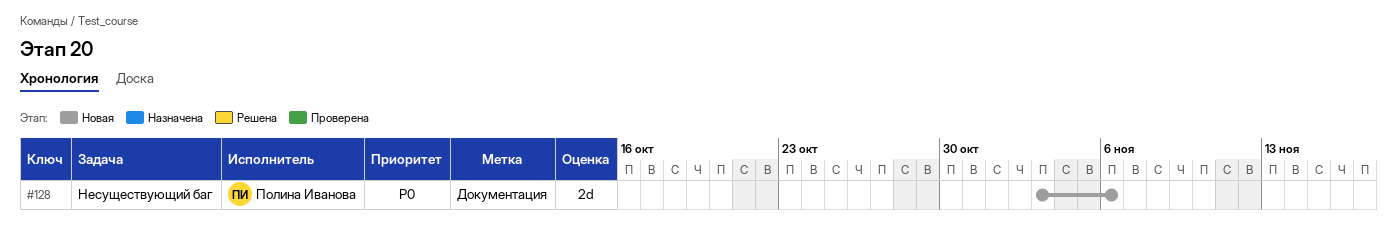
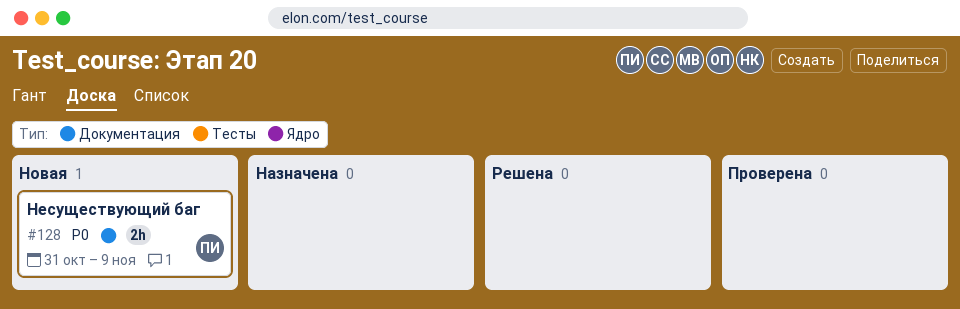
#128, estimate: 2d -> 2h
#128, start: Nov 3 -> Oct 31
#128, due: Nov 6 -> Nov 9

